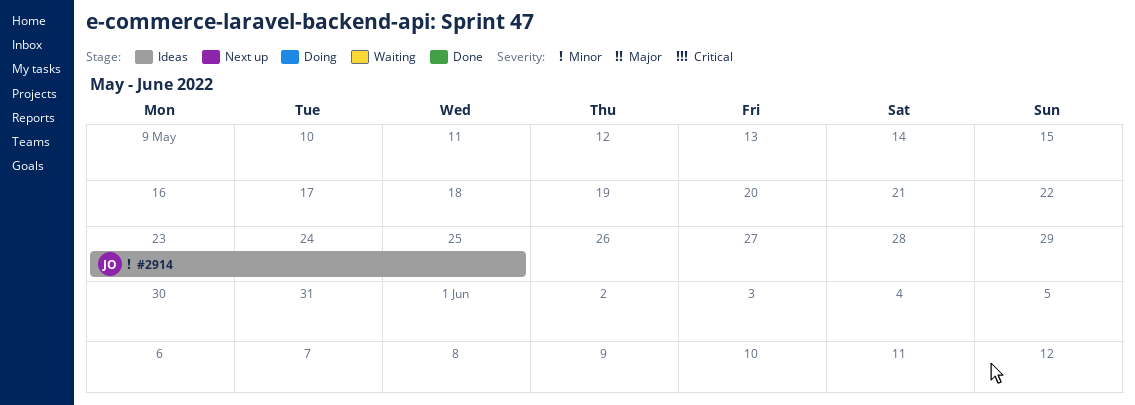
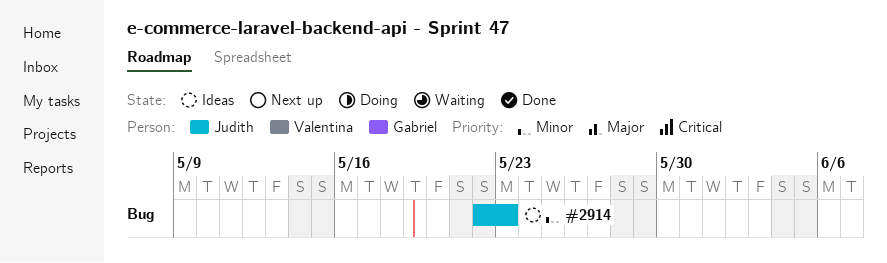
#2914, start: May 23 -> May 22
#2914, due: May 25 -> May 23

